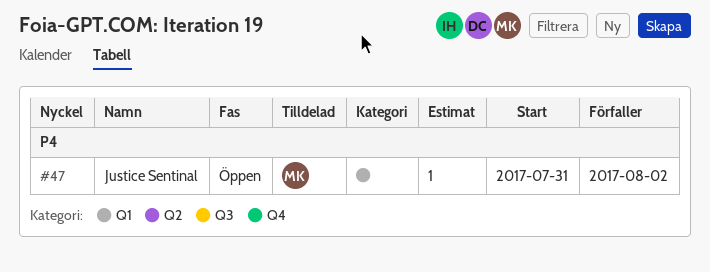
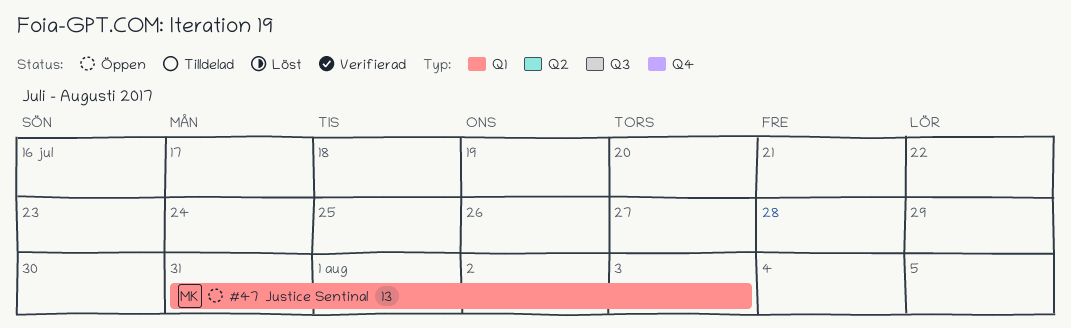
#47, estimate: 1 -> 13
#47, due: Aug 2 -> Aug 3

